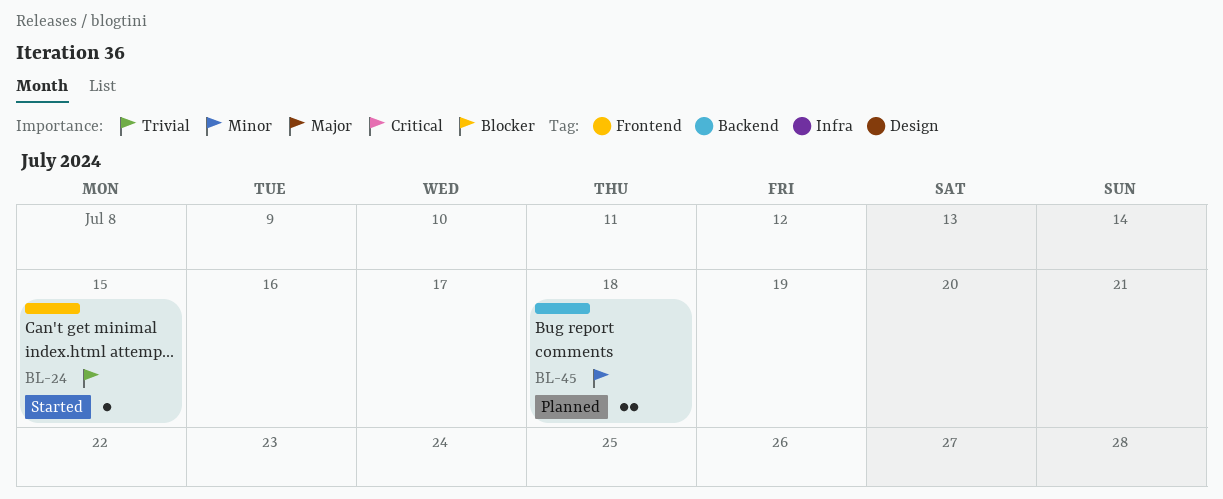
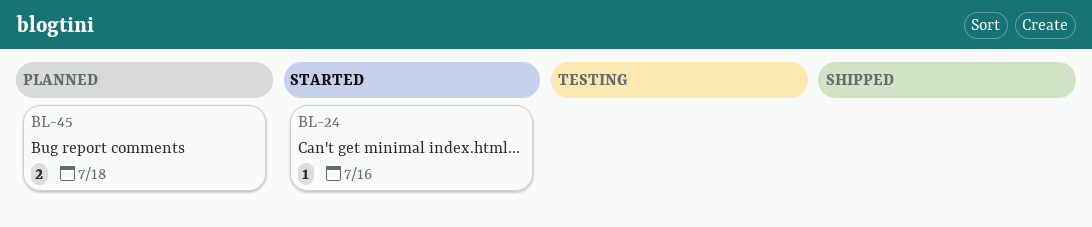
BL-24, due: Jul 15 -> Jul 16

